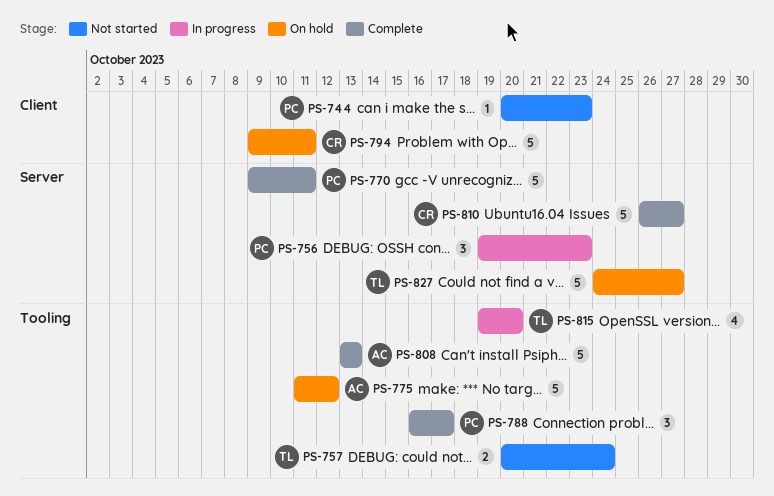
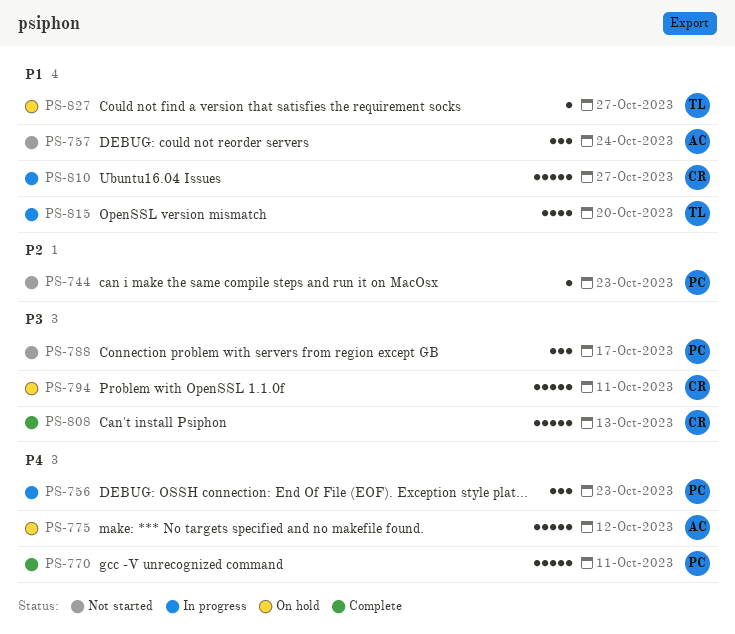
PS-757, owner: TL -> AC
PS-757, estimate: 2 -> 3
PS-788, status: Complete -> Not started
PS-808, owner: AC -> CR
PS-810, status: Complete -> In progress
PS-827, estimate: 5 -> 1

